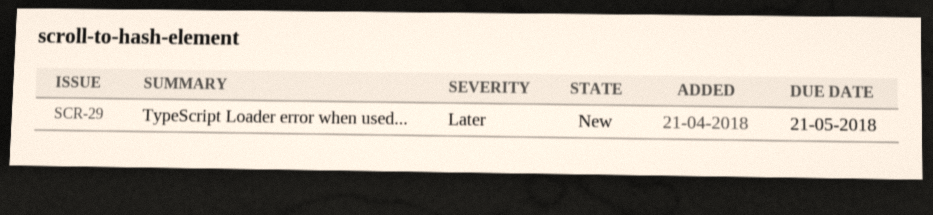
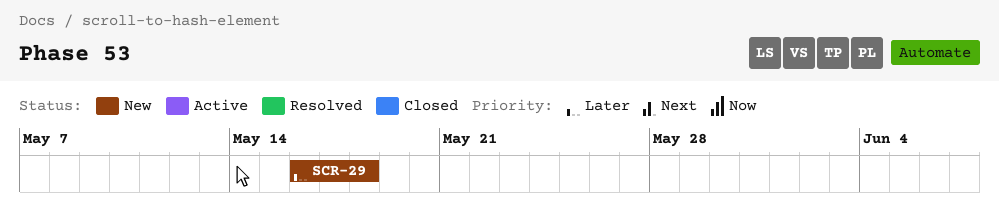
SCR-29, due: May 21 -> May 18

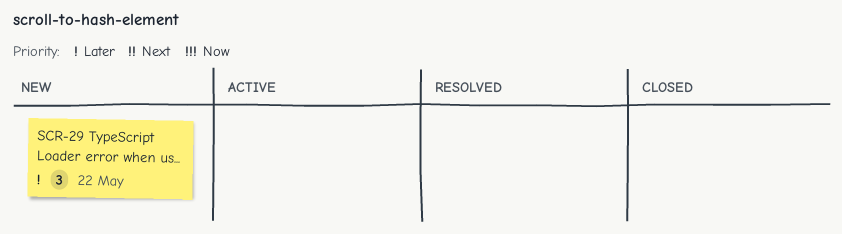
SCR-29, due: May 18 -> May 22

